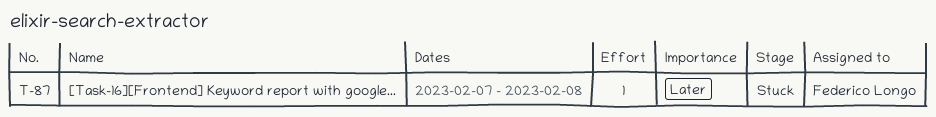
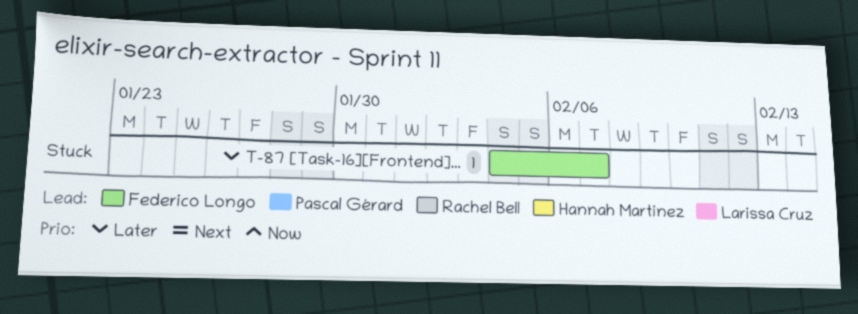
T-87, start: Feb 7 -> Feb 4
T-87, due: Feb 8 -> Feb 7

